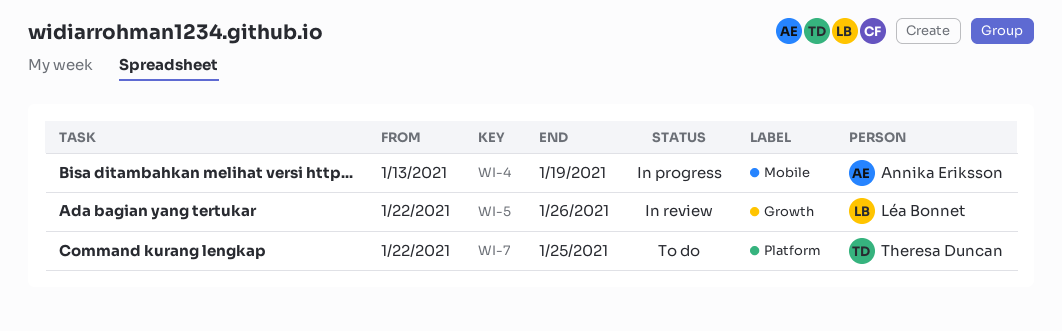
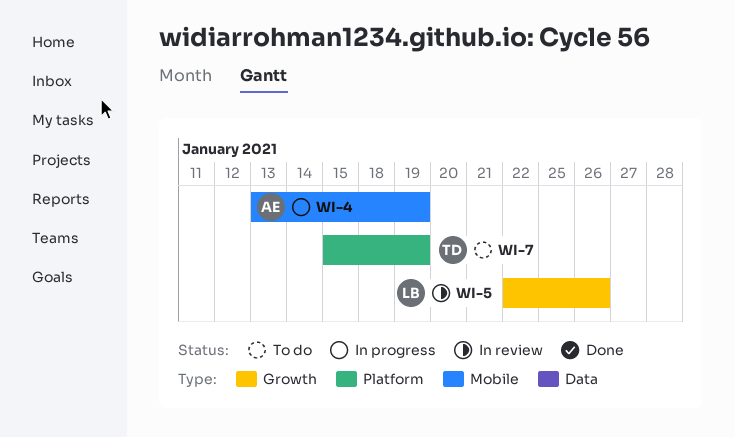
WI-7, start: Jan 22 -> Jan 15
WI-7, due: Jan 25 -> Jan 19

